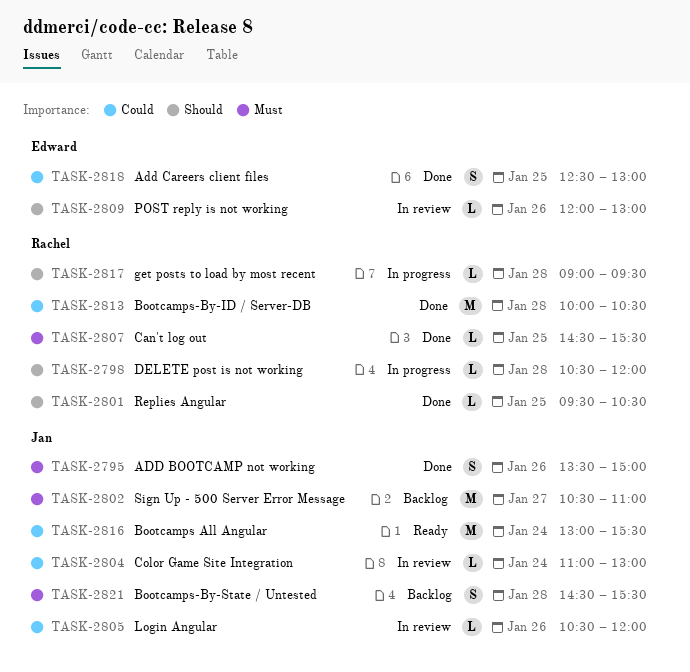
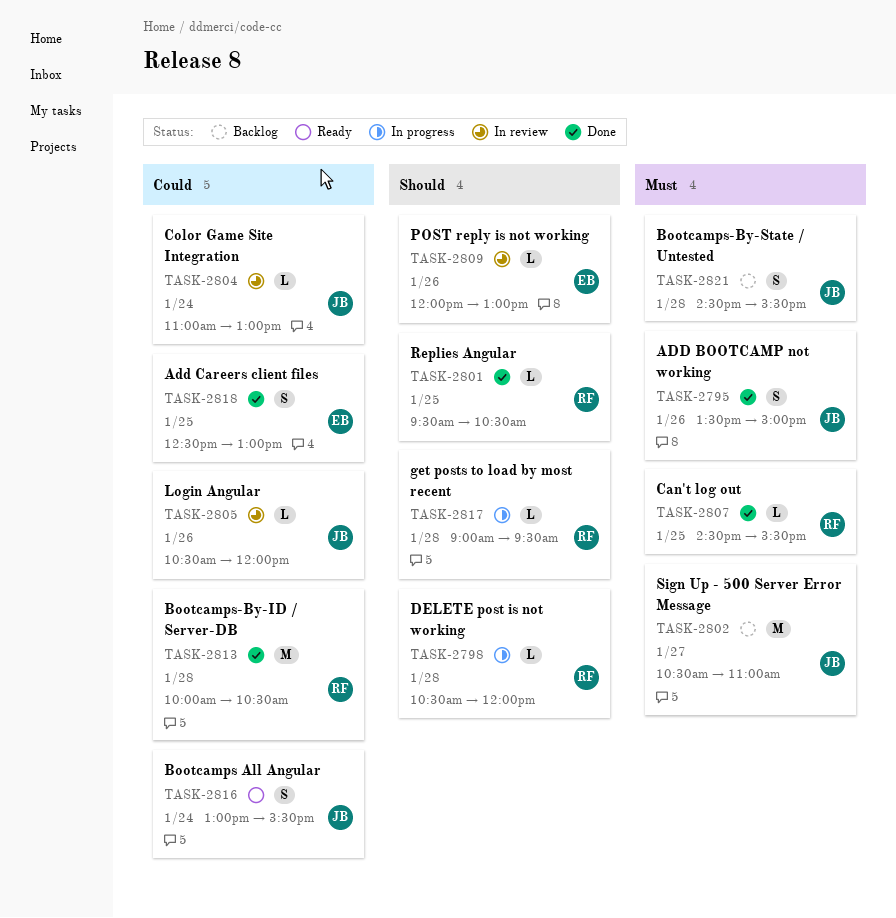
TASK-2816, estimate: M -> S

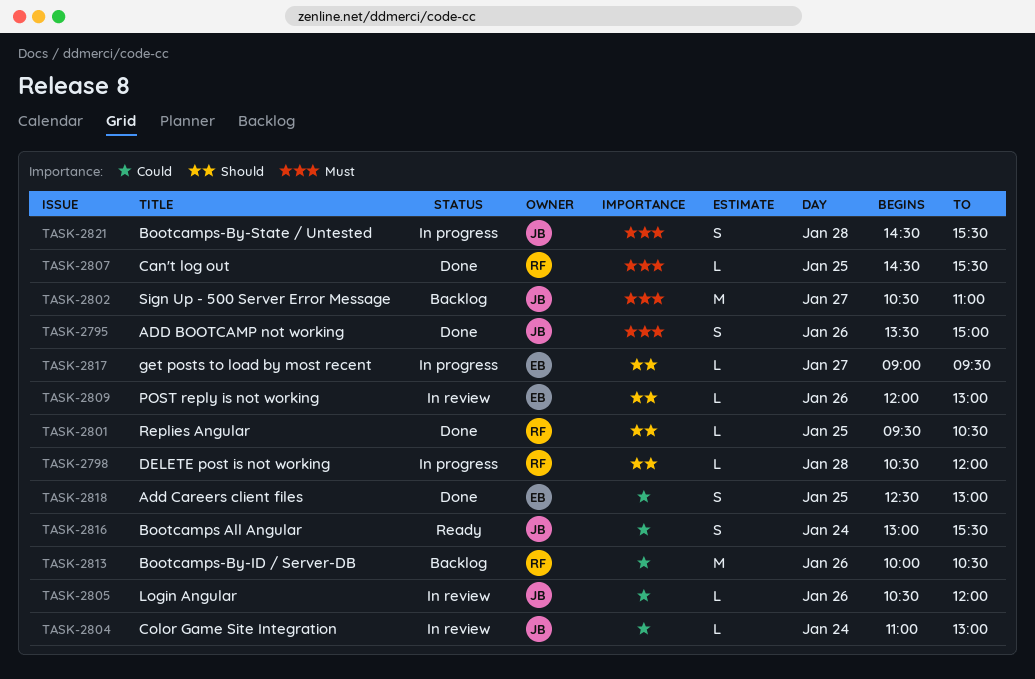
TASK-2813, status: Done -> Backlog
TASK-2813, day: Jan 28 -> Jan 26
TASK-2817, owner: RF -> EB
TASK-2817, day: Jan 28 -> Jan 27
TASK-2821, status: Backlog -> In progress

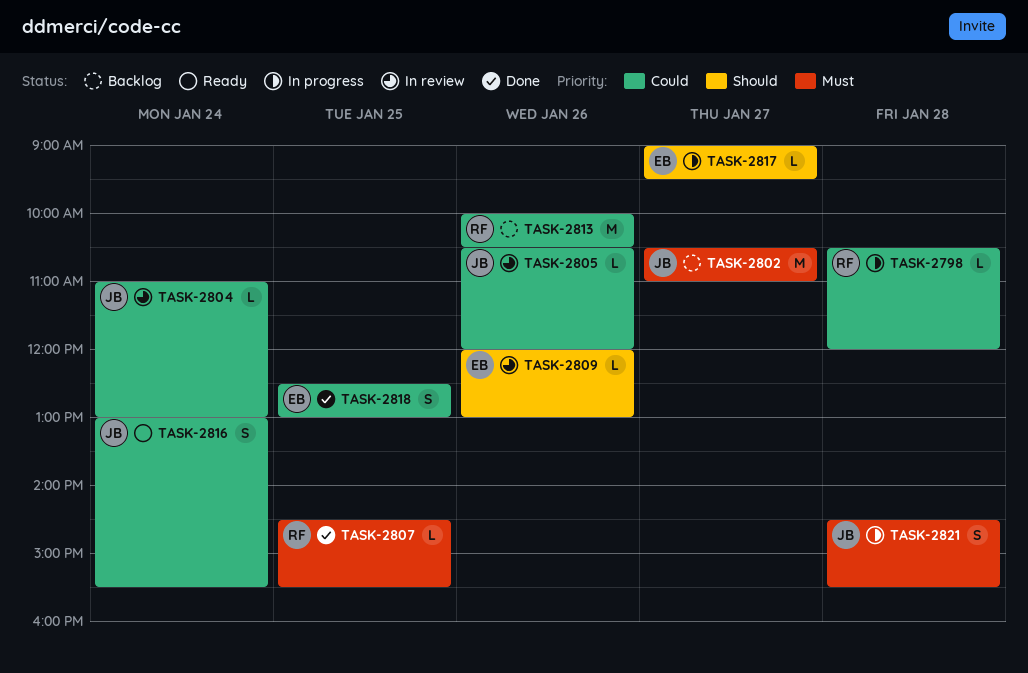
TASK-2795: present -> none
TASK-2798, priority: Should -> Could
TASK-2801: present -> none

